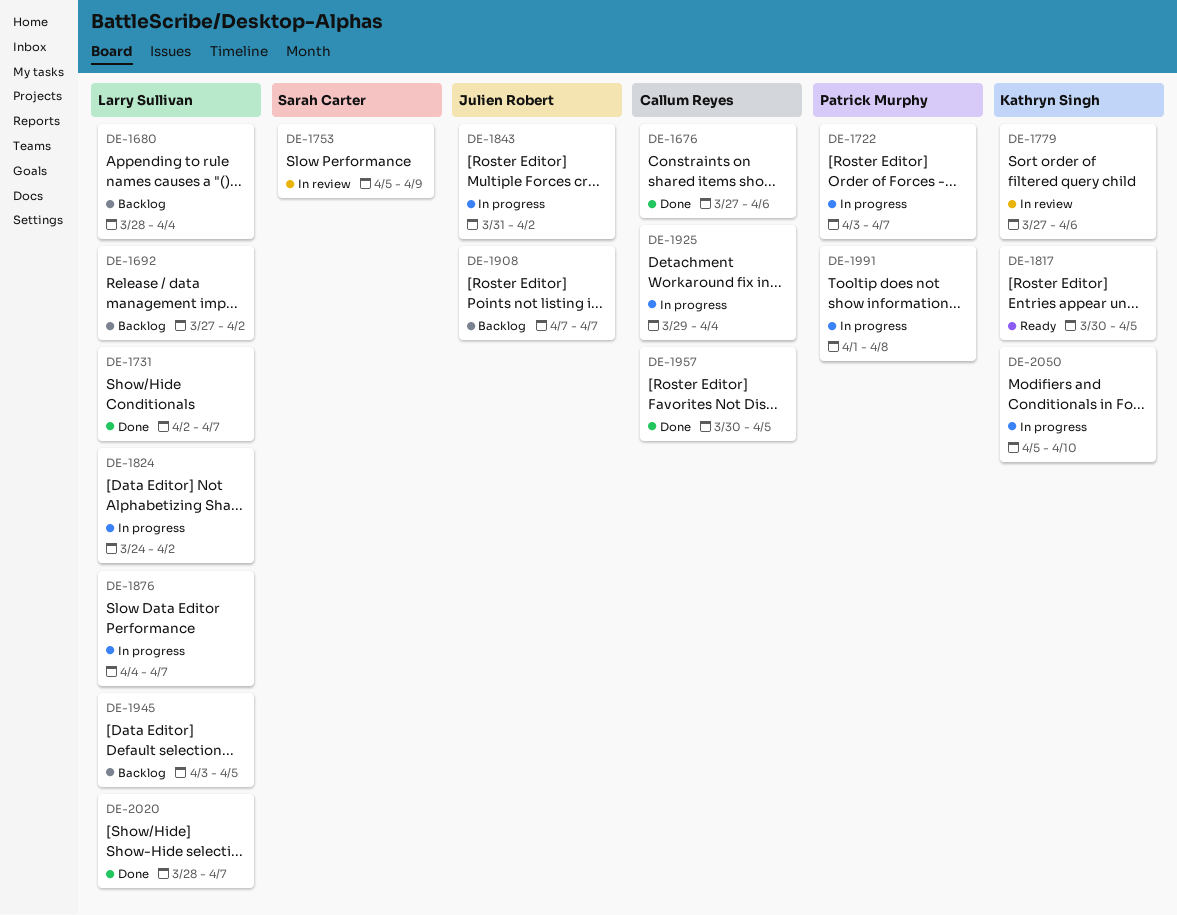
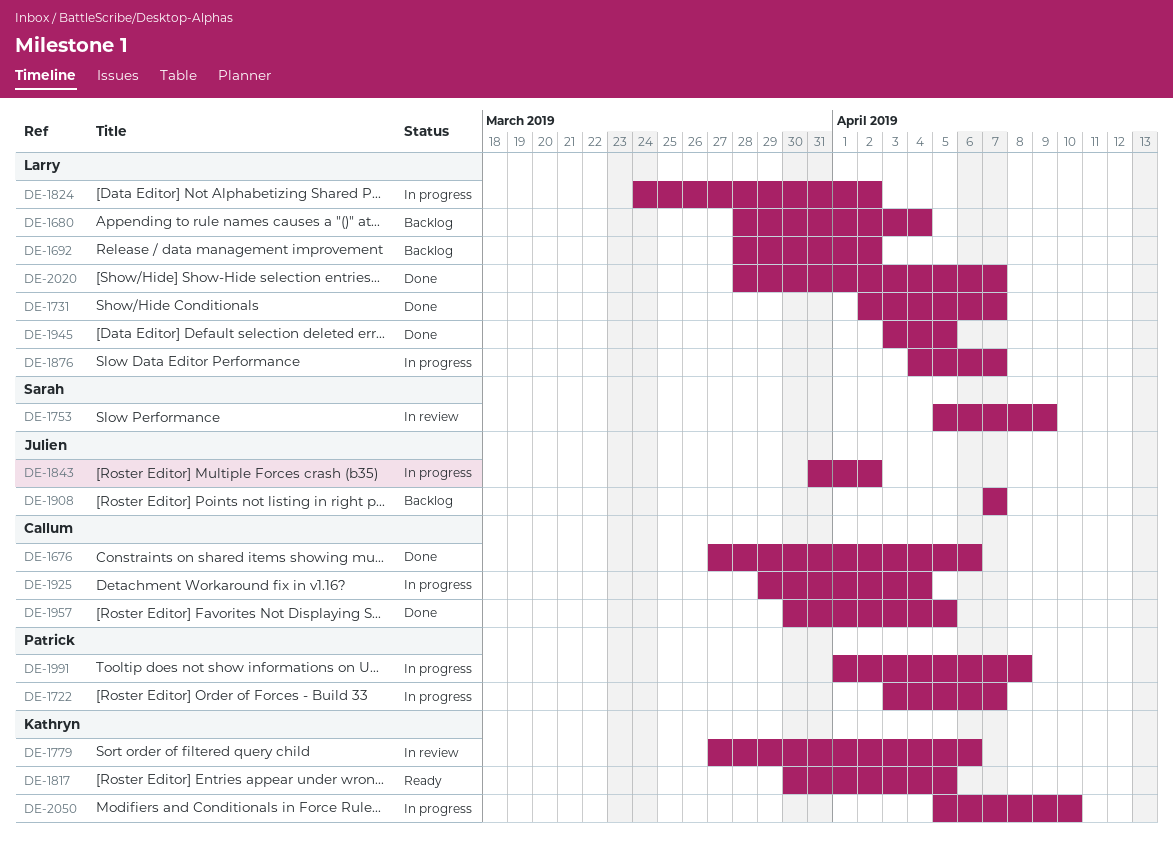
DE-1692, start: Mar 27 -> Mar 28
DE-1945, status: Backlog -> Done

